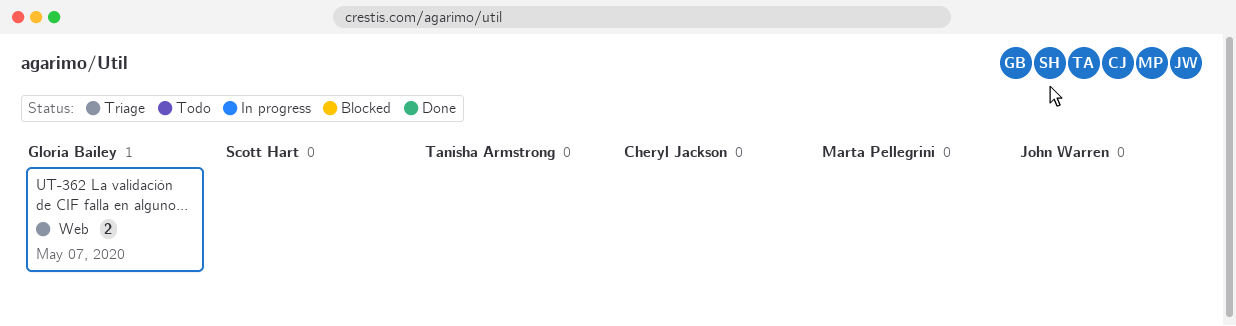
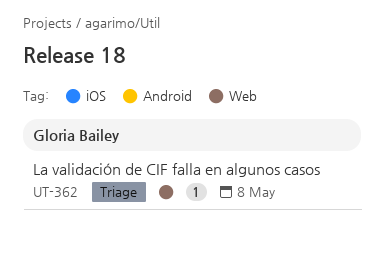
UT-362, estimate: 2 -> 1
UT-362, due: May 7 -> May 8

